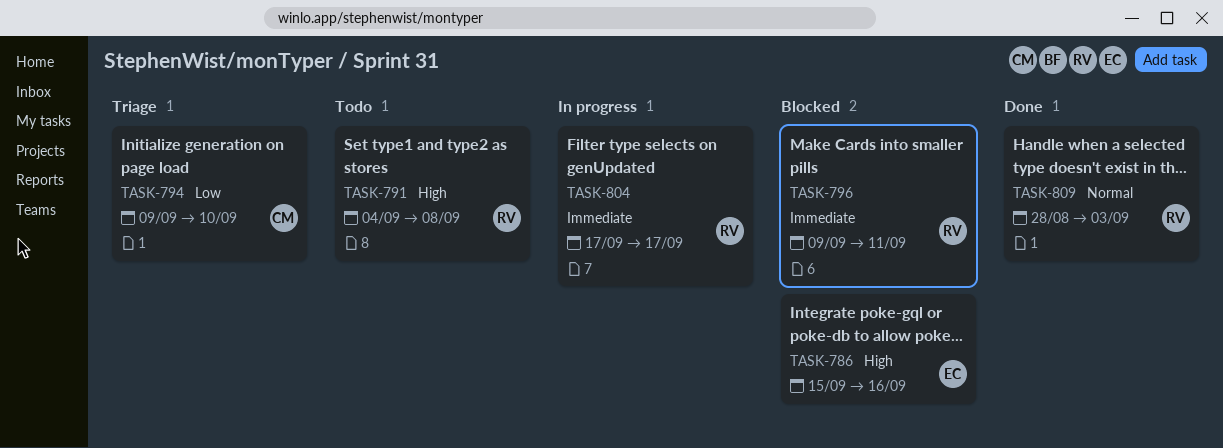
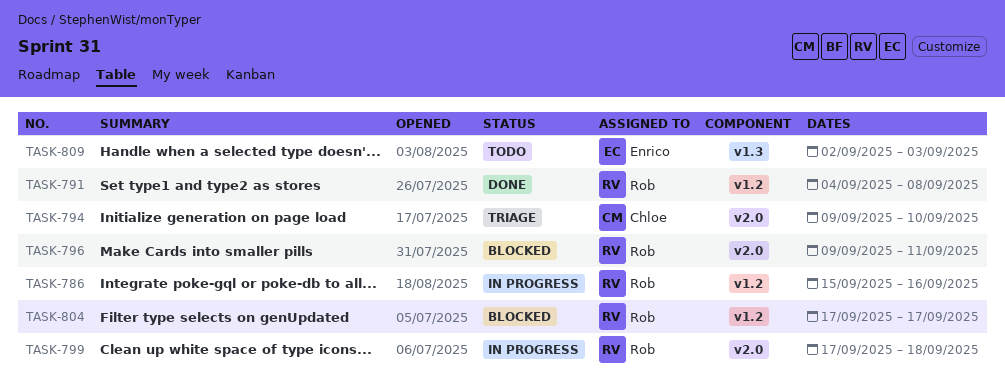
TASK-786, status: Blocked -> In progress
TASK-786, owner: Enrico -> Rob
TASK-791, status: Todo -> Done
TASK-799: none -> present
TASK-804, status: In progress -> Blocked
TASK-809, status: Done -> Todo
TASK-809, owner: Rob -> Enrico
TASK-809, start: Aug 28 -> Sep 2

